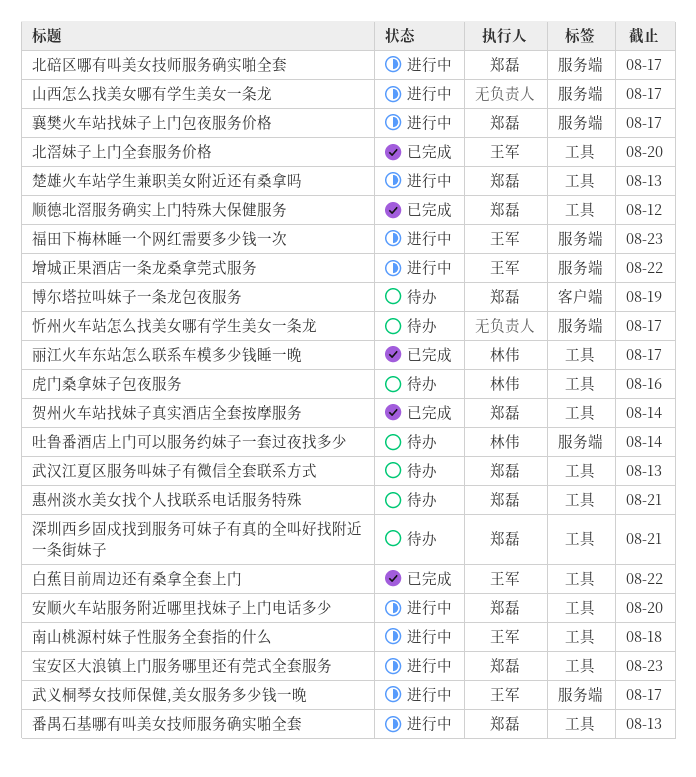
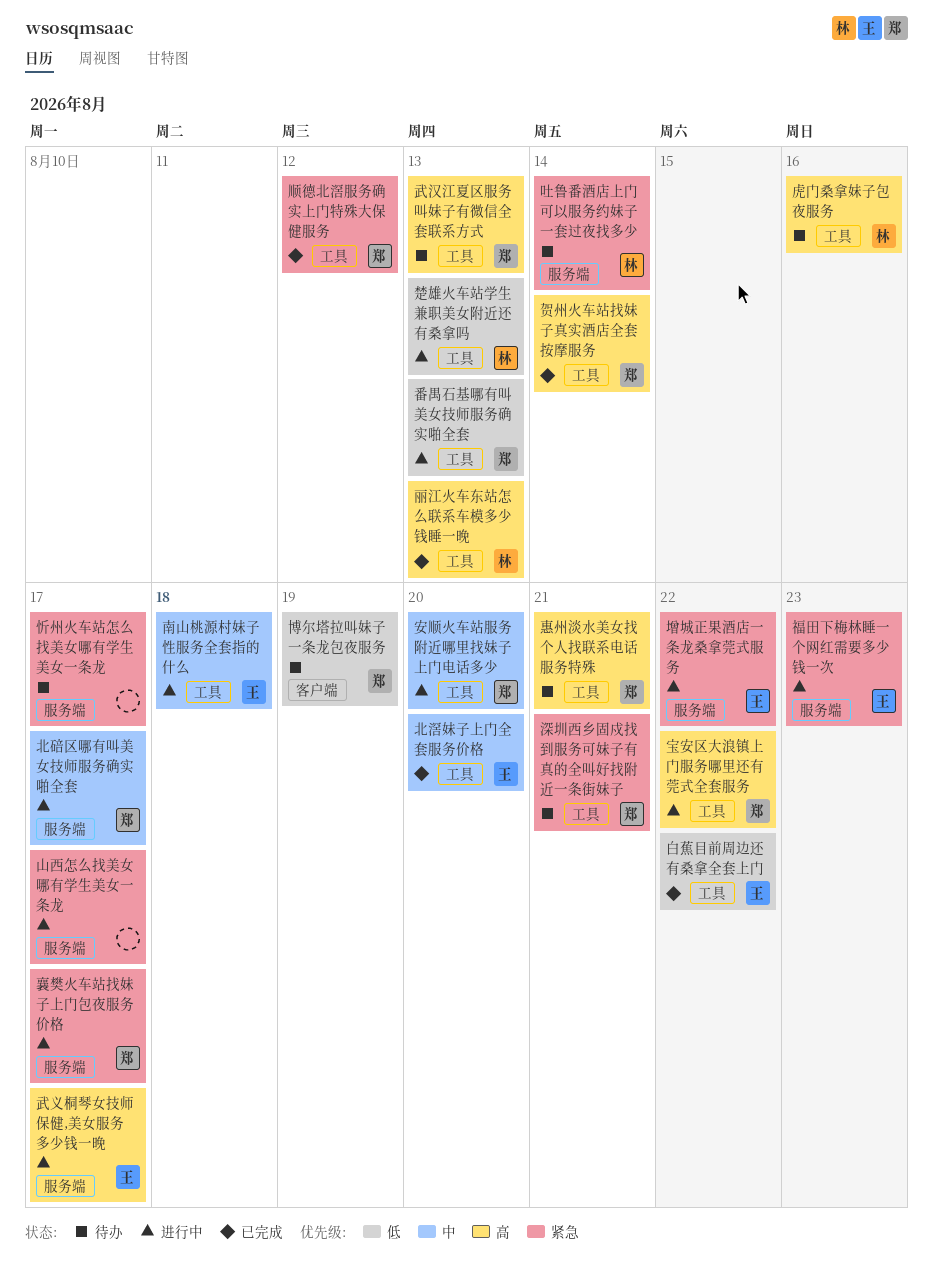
丽江火车东站怎么联系车模多少钱睡一晚, due: Aug 17 -> Aug 13
宝安区大浪镇上门服务哪里还有莞式全套服务, due: Aug 23 -> Aug 22
楚雄火车站学生兼职美女附近还有桑拿吗, owner: 郑磊 -> 林伟

